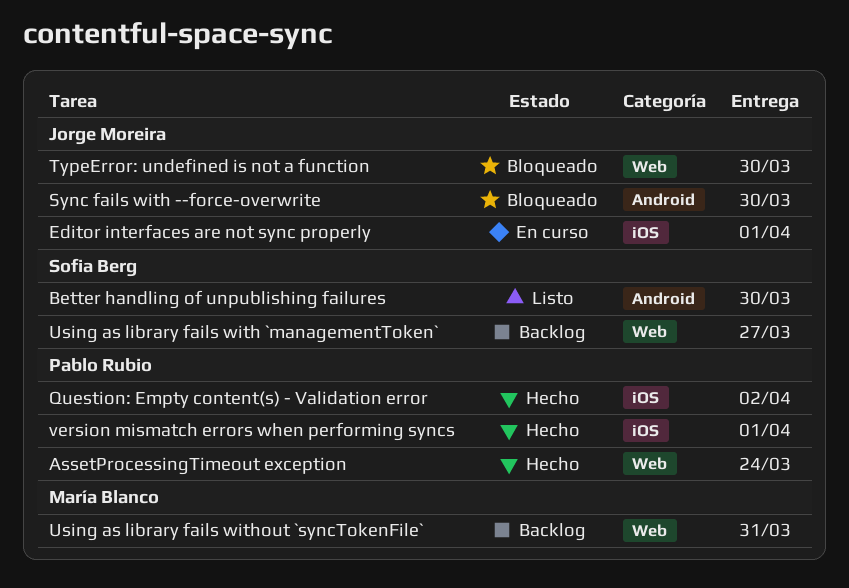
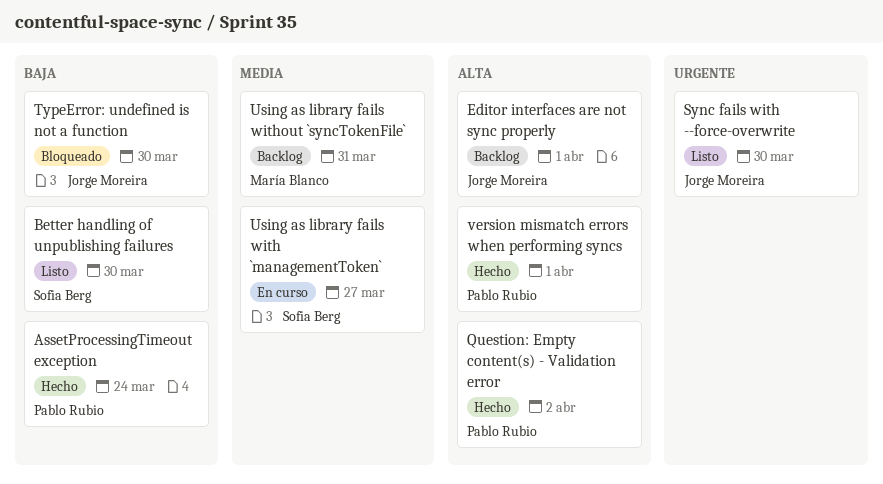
Editor interfaces are not sync properly, status: En curso -> Backlog
Sync fails with --force-overwrite, status: Bloqueado -> Listo
Using as library fails with `managementToken`, status: Backlog -> En curso

